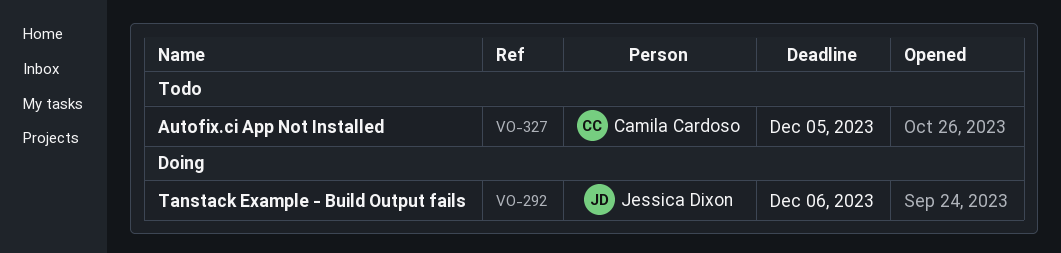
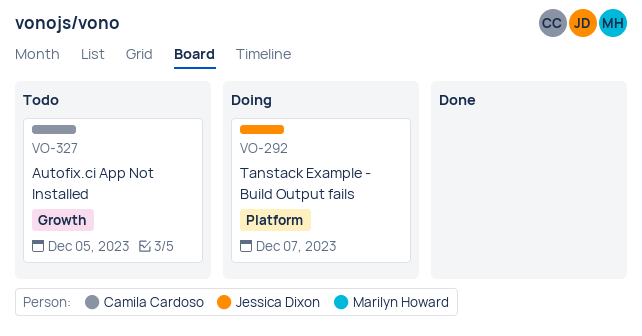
VO-292, due: Dec 6 -> Dec 7

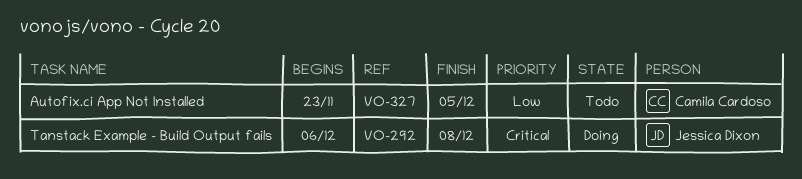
VO-292, due: Dec 7 -> Dec 8

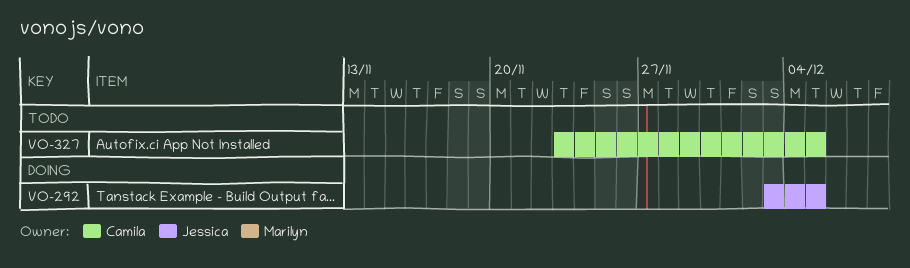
VO-292, start: Dec 6 -> Dec 3
VO-292, due: Dec 8 -> Dec 5

